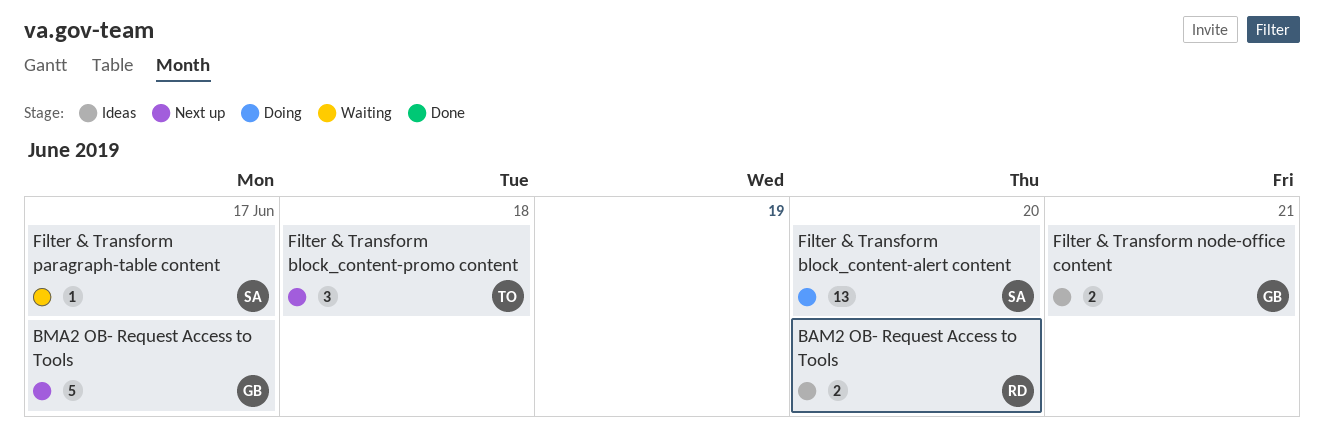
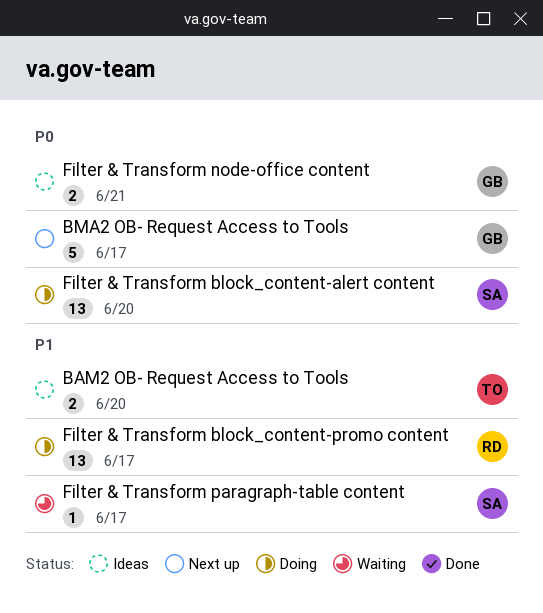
BAM2 OB- Request Access to Tools, owner: RD -> TO
Filter & Transform block_content-promo content, status: Next up -> Doing
Filter & Transform block_content-promo content, owner: TO -> RD
Filter & Transform block_content-promo content, estimate: 3 -> 13
Filter & Transform block_content-promo content, due: Jun 18 -> Jun 17

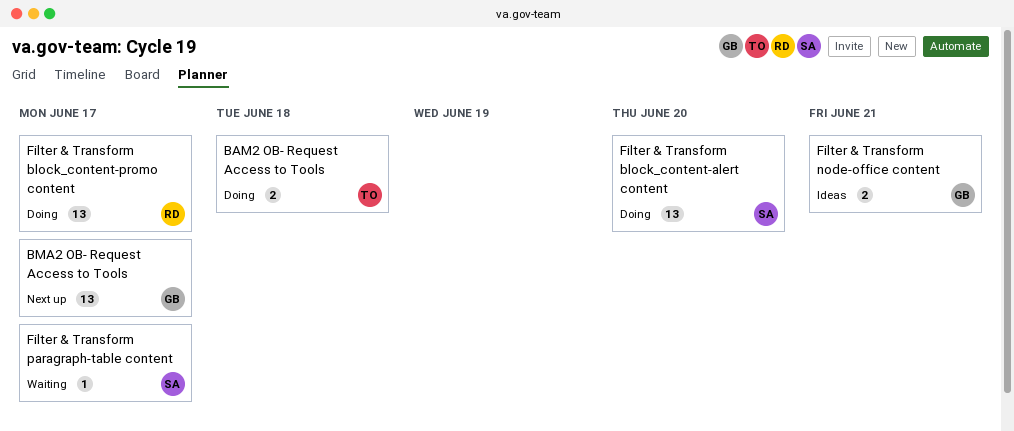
BAM2 OB- Request Access to Tools, status: Ideas -> Doing
BAM2 OB- Request Access to Tools, due: Jun 20 -> Jun 18
BMA2 OB- Request Access to Tools, estimate: 5 -> 13

